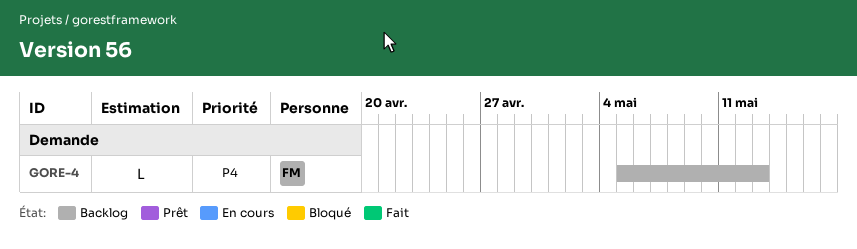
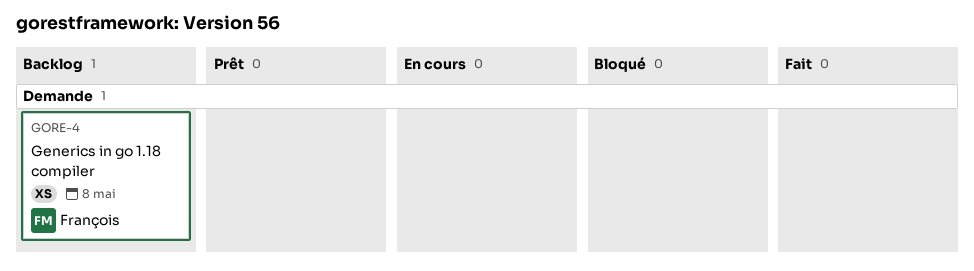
GORE-4, estimate: L -> XS
GORE-4, due: May 13 -> May 8

